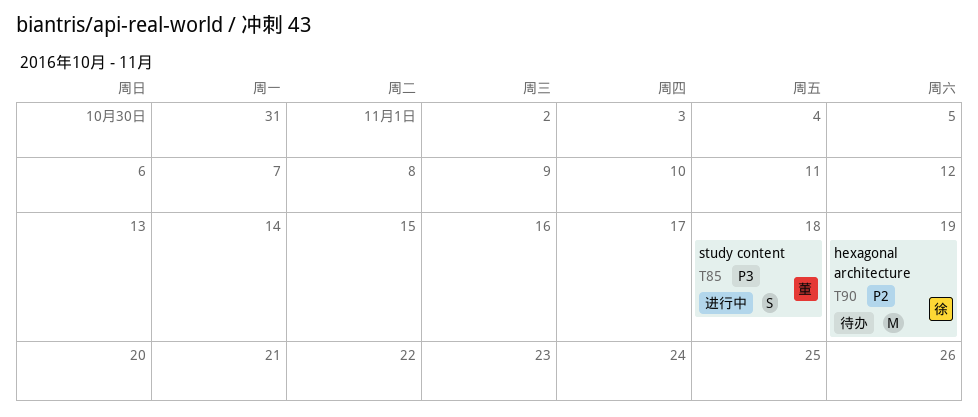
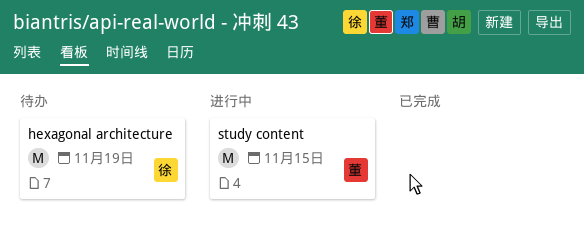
study content, estimate: S -> M
study content, due: Nov 18 -> Nov 15

